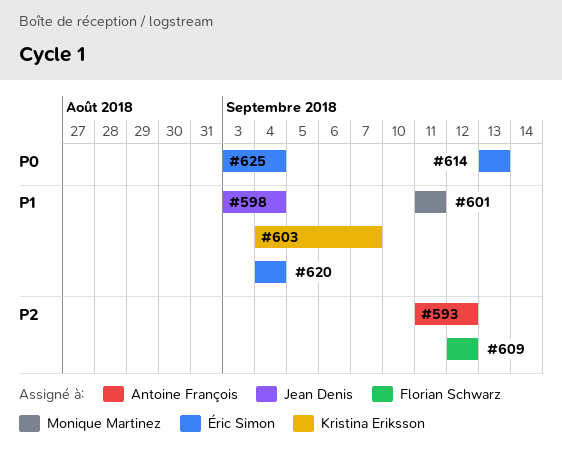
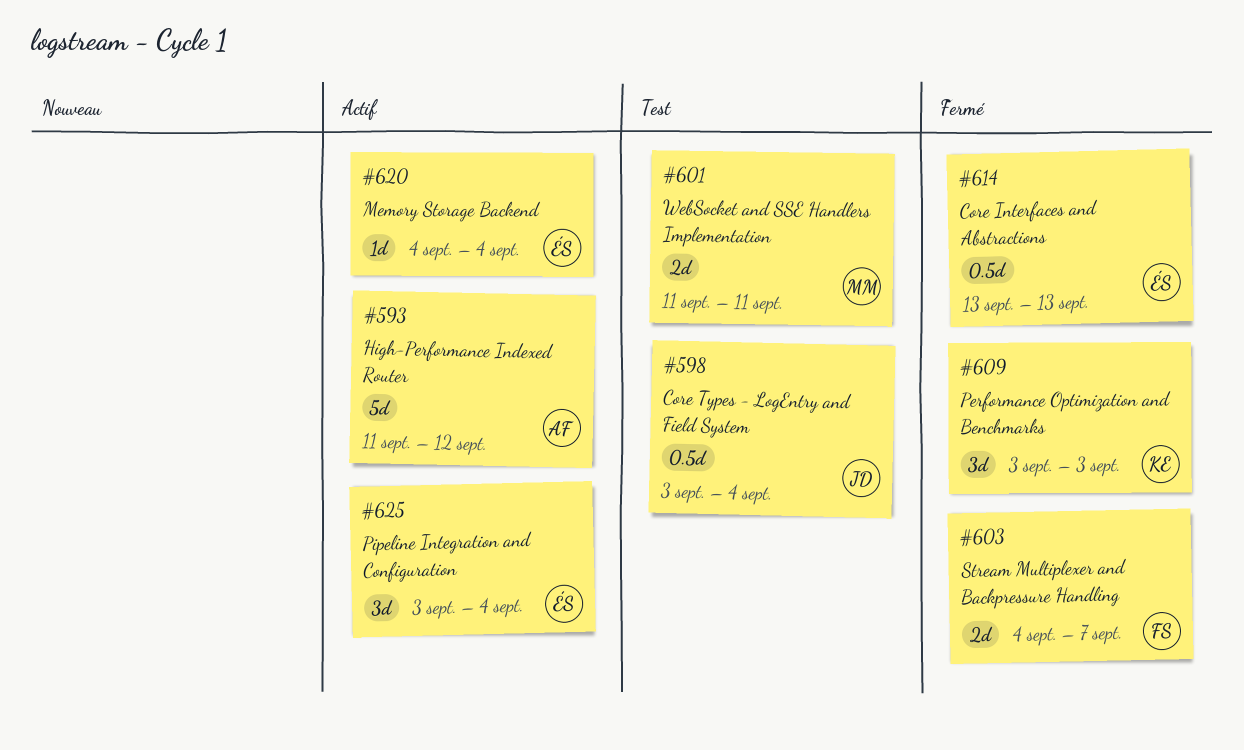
#603, owner: Kristina Eriksson -> Florian Schwarz
#609, owner: Florian Schwarz -> Kristina Eriksson
#609, start: Sep 12 -> Sep 3
#609, due: Sep 12 -> Sep 3

